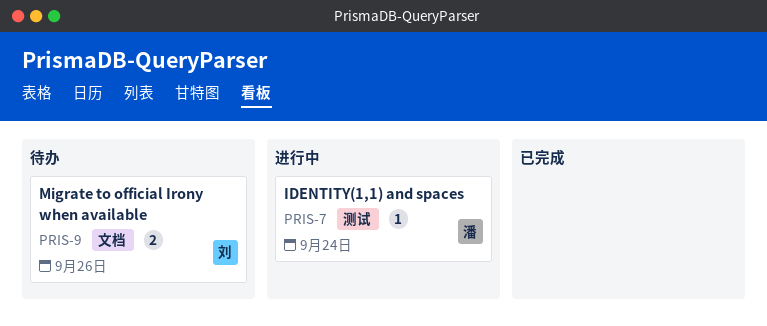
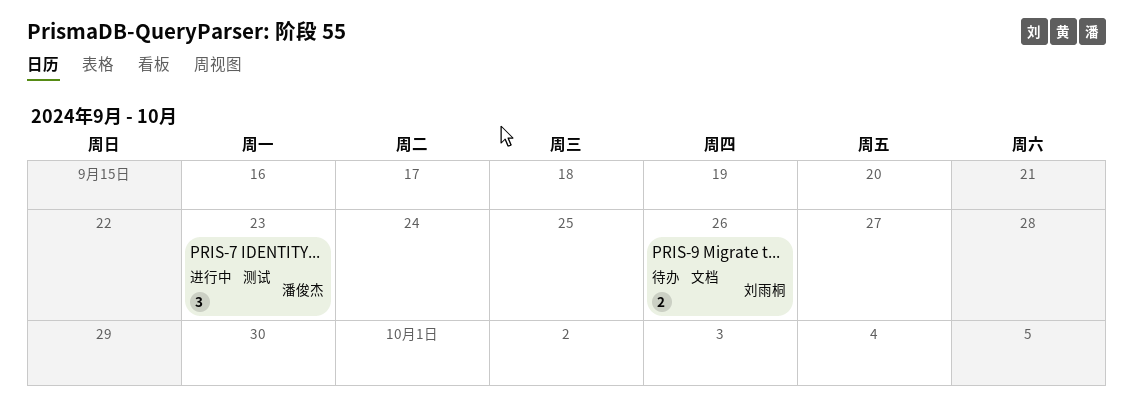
PRIS-7, estimate: 1 -> 3
PRIS-7, due: Sep 24 -> Sep 23

